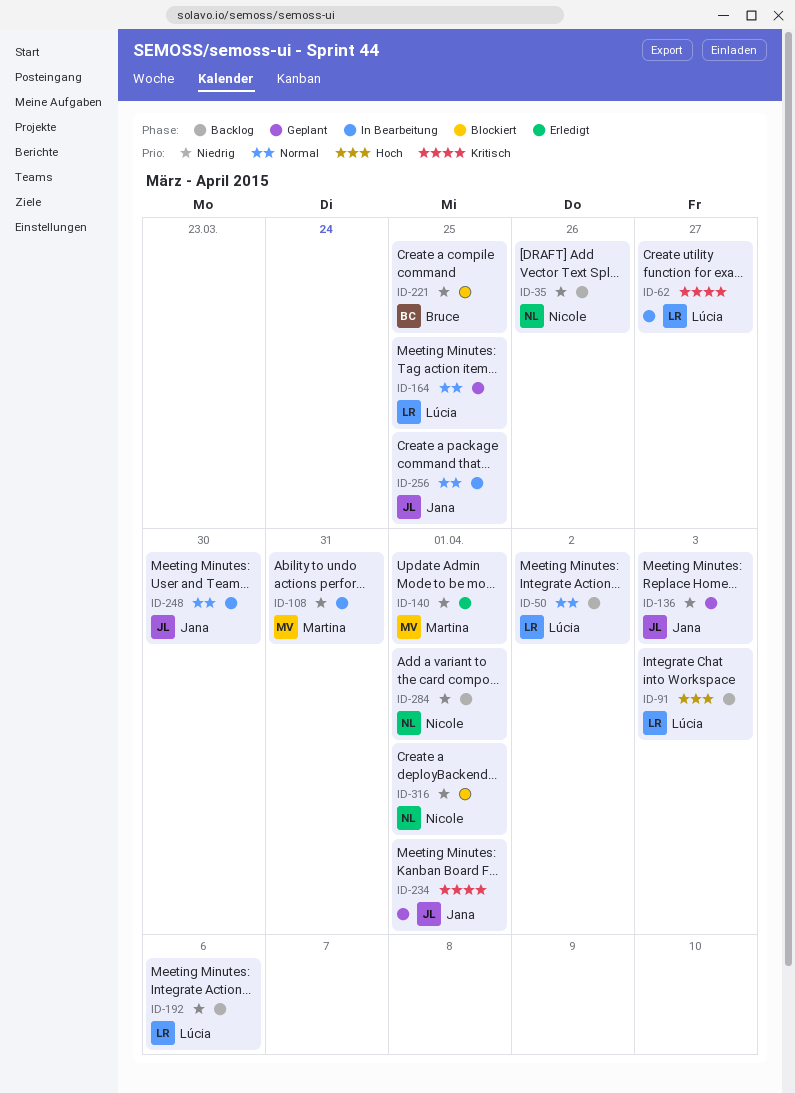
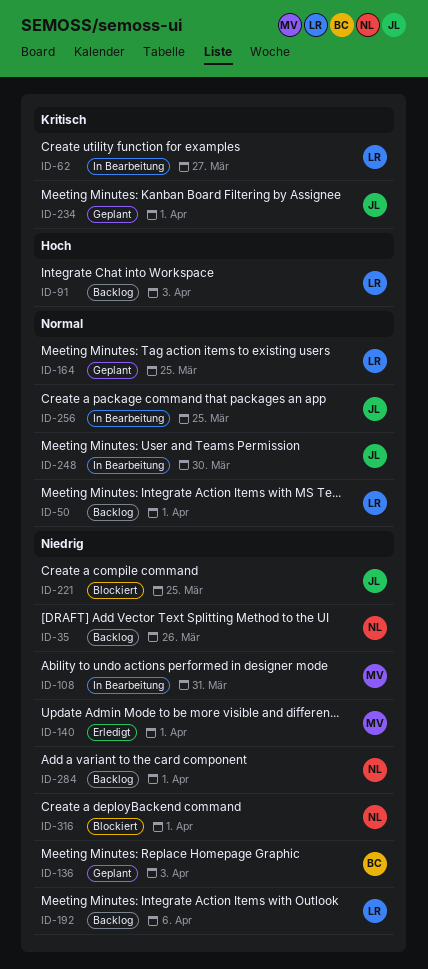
ID-50, due: Apr 2 -> Apr 1
ID-136, owner: Jana -> Bruce
ID-221, owner: Bruce -> Jana

